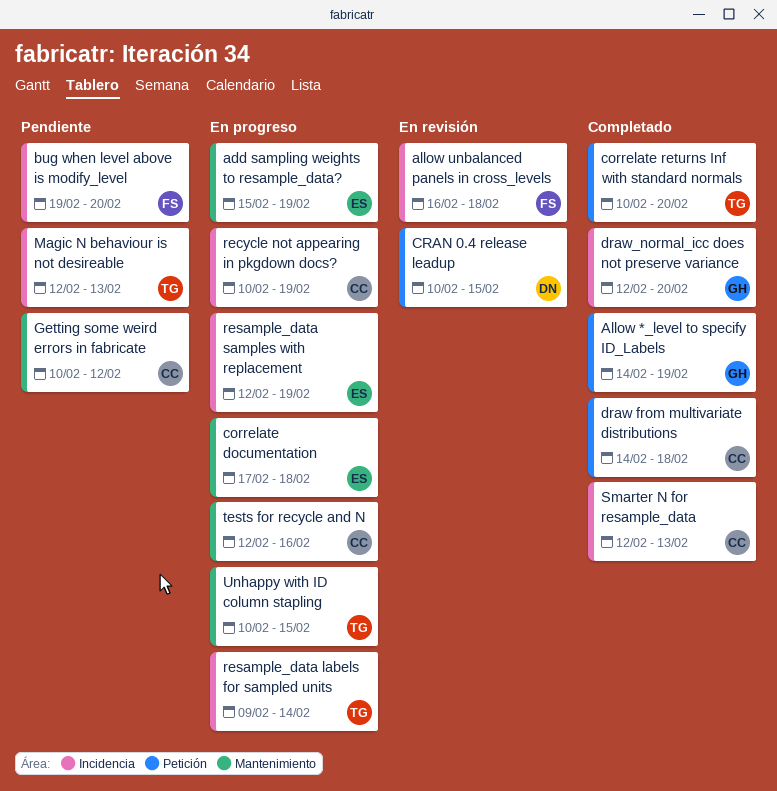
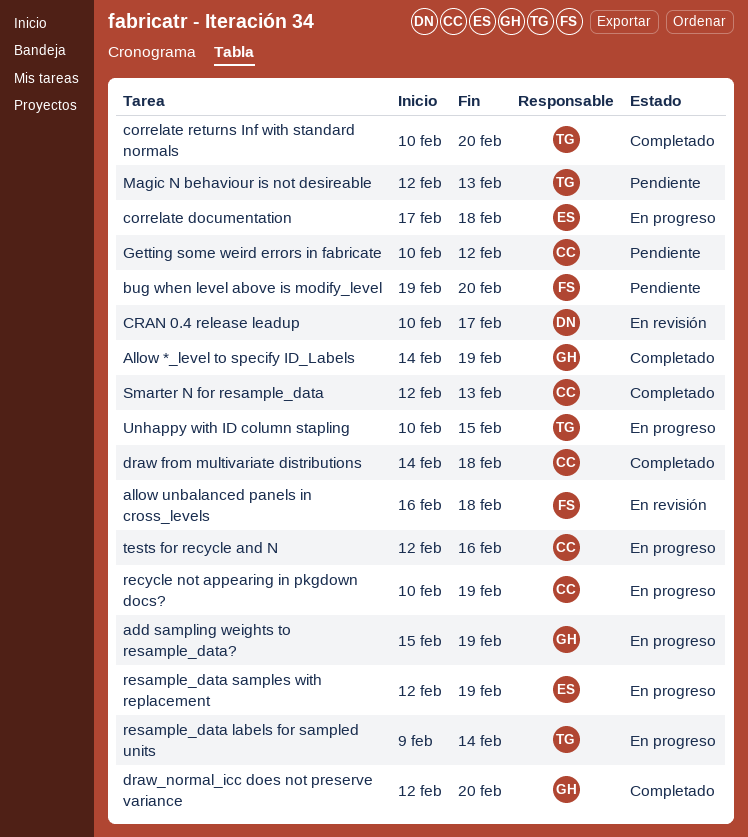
add sampling weights to resample_data?, owner: ES -> GH
CRAN 0.4 release leadup, due: Feb 15 -> Feb 17

